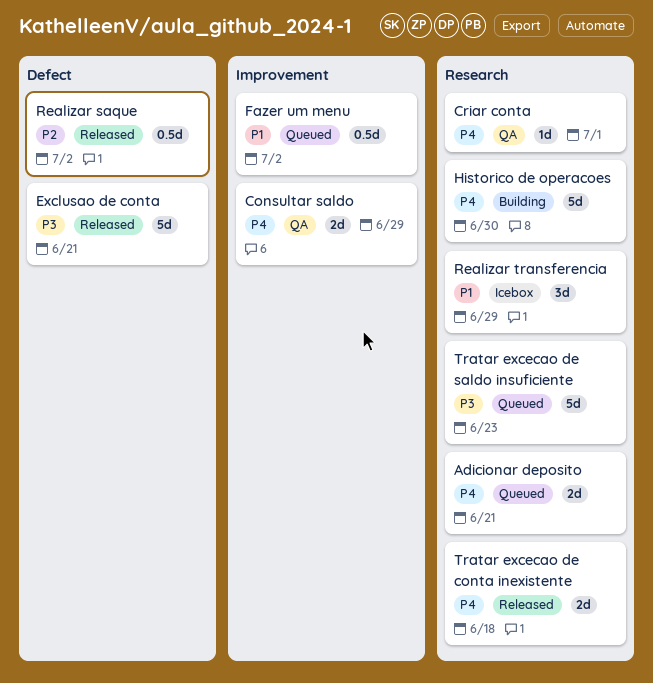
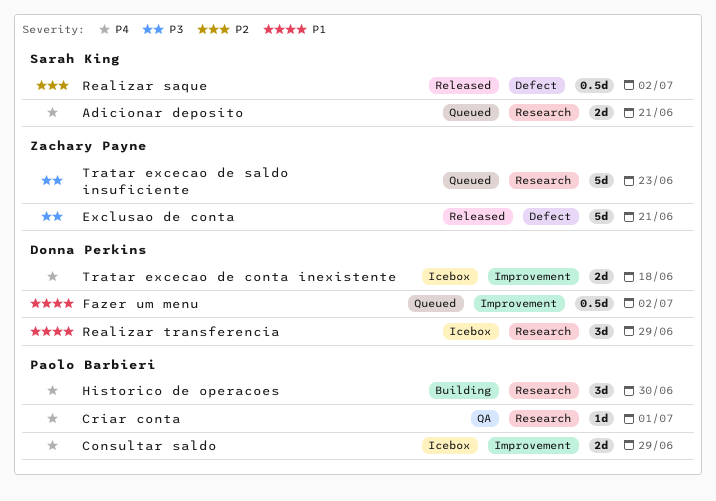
Consultar saldo, status: QA -> Icebox
Historico de operacoes, estimate: 5d -> 3d
Tratar excecao de conta inexistente, status: Released -> Icebox
Tratar excecao de conta inexistente, label: Research -> Improvement

